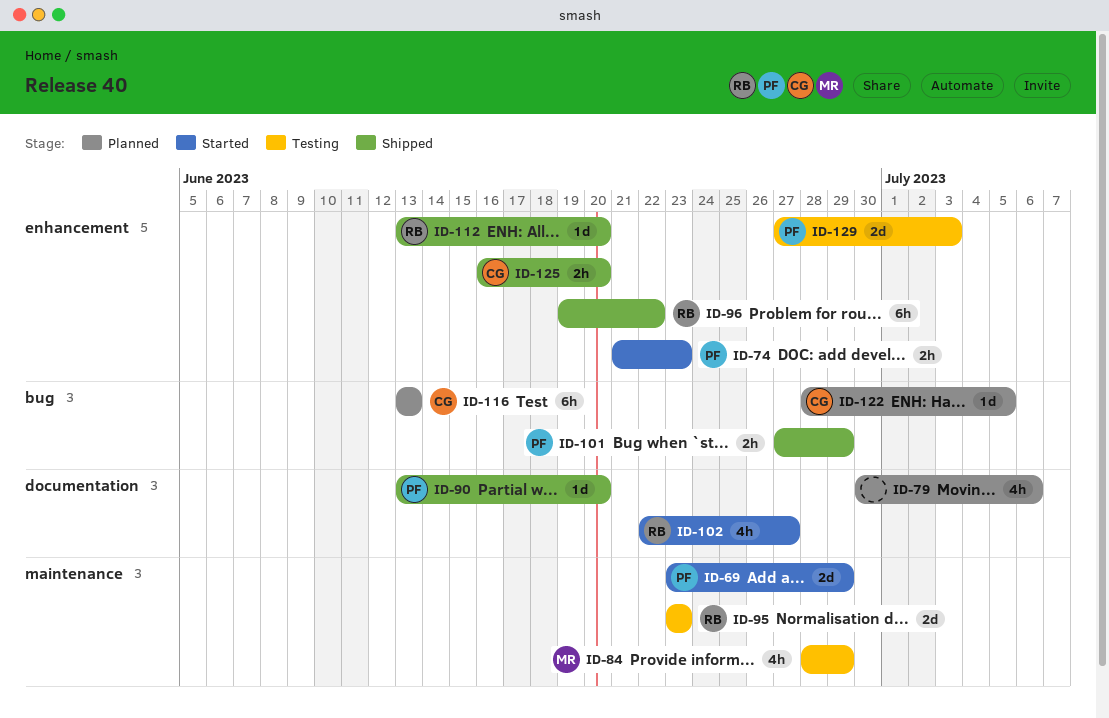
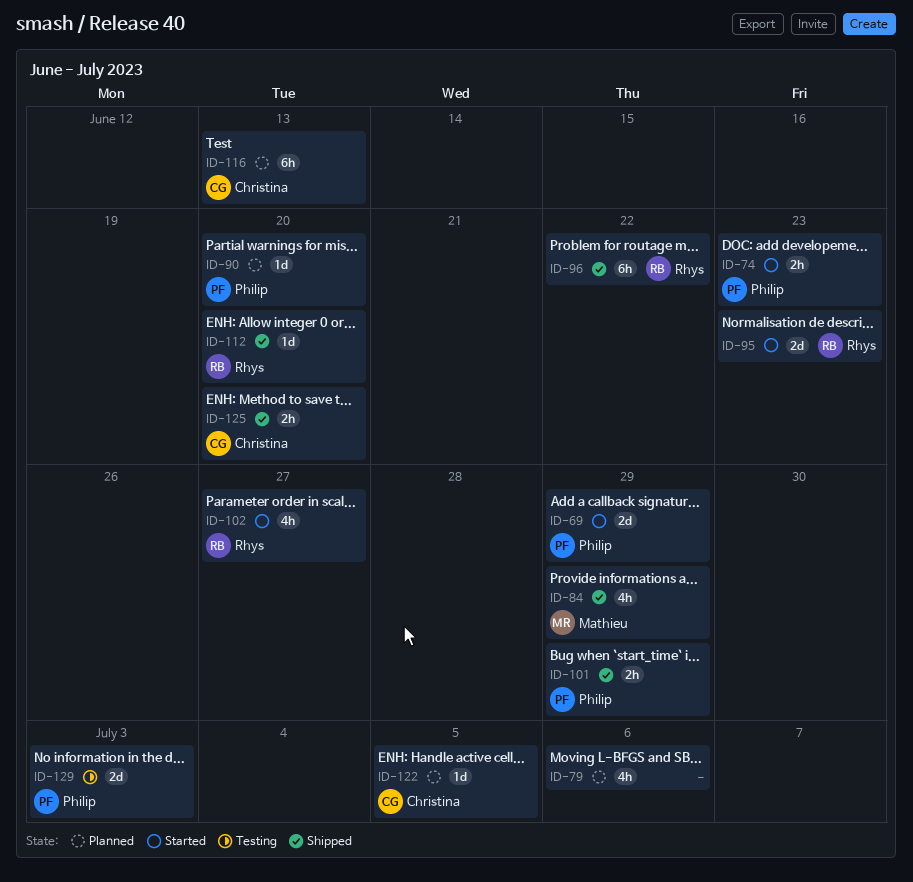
ID-84, status: Testing -> Shipped
ID-90, status: Shipped -> Planned
ID-95, status: Testing -> Started

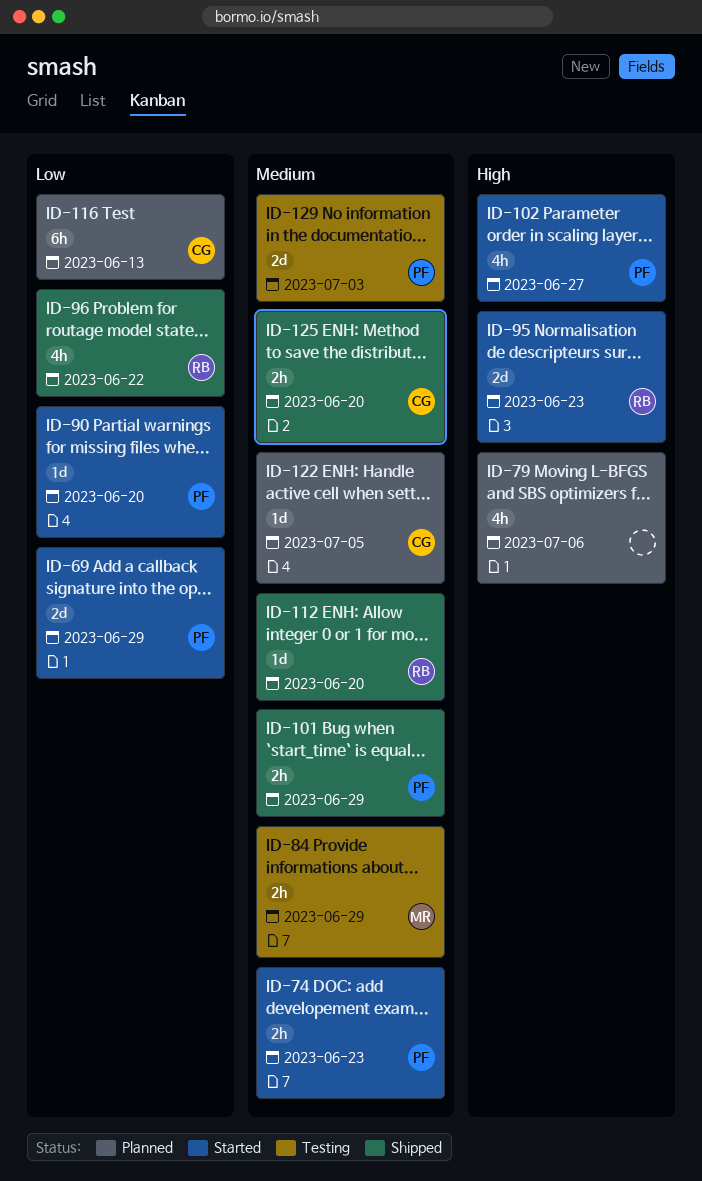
ID-84, status: Shipped -> Testing
ID-84, estimate: 4h -> 2h
ID-90, status: Planned -> Started
ID-96, estimate: 6h -> 4h
ID-102, owner: Rhys -> Philip

